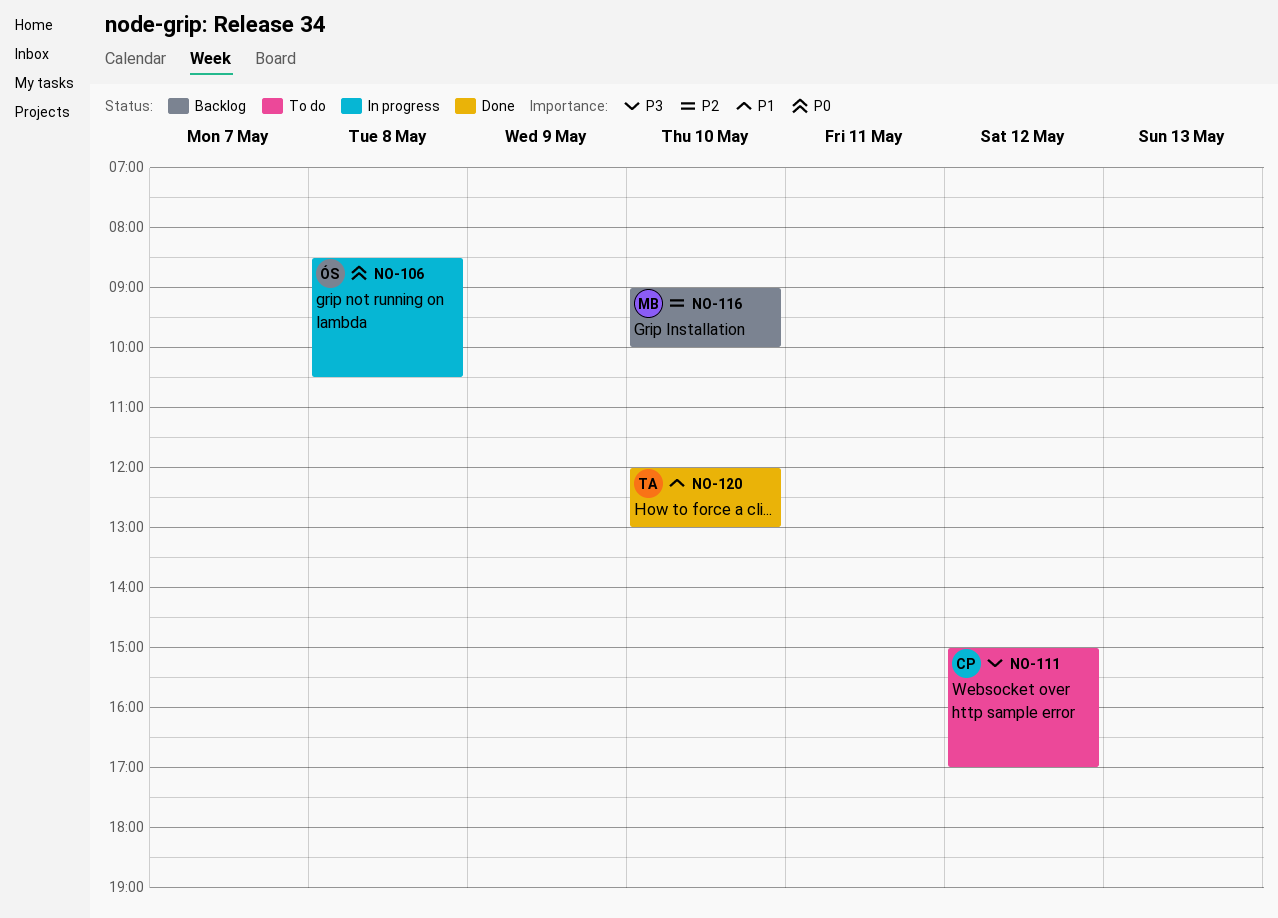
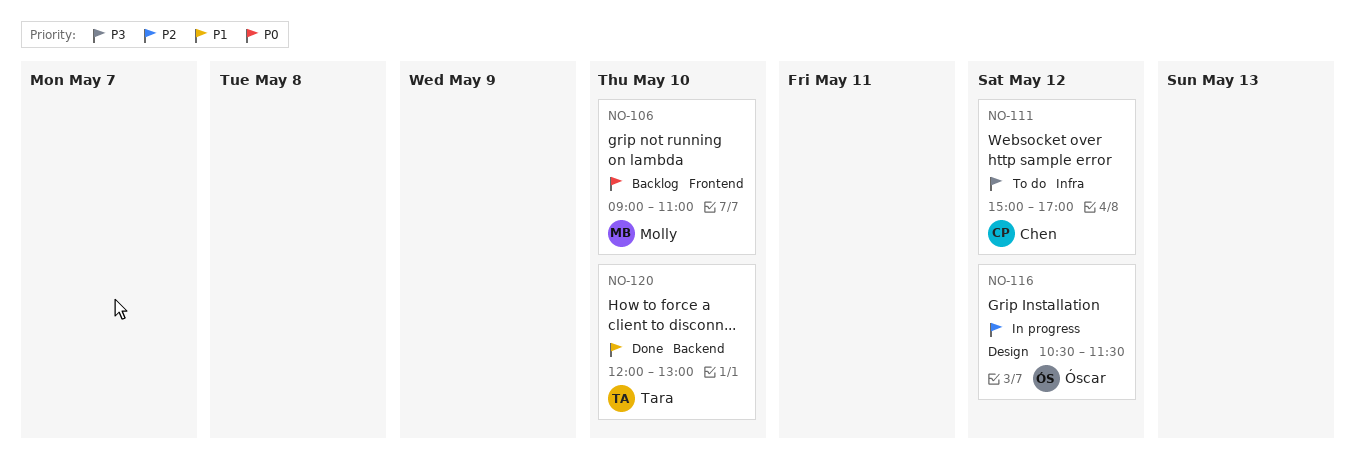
NO-106, status: In progress -> Backlog
NO-106, owner: Óscar -> Molly
NO-106, day: May 8 -> May 10
NO-106, begins: 08:30 -> 09:00
NO-106, ends: 10:30 -> 11:00
NO-116, status: Backlog -> In progress
NO-116, owner: Molly -> Óscar
NO-116, day: May 10 -> May 12
NO-116, begins: 09:00 -> 10:30
NO-116, ends: 10:00 -> 11:30

